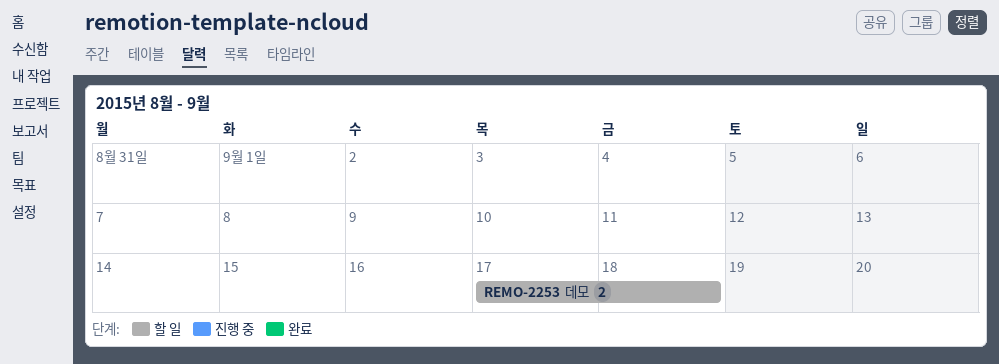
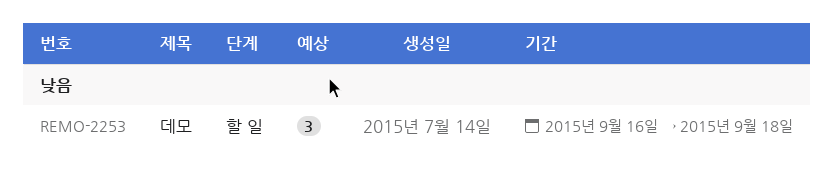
REMO-2253, estimate: 2 -> 3
REMO-2253, start: Sep 17 -> Sep 16

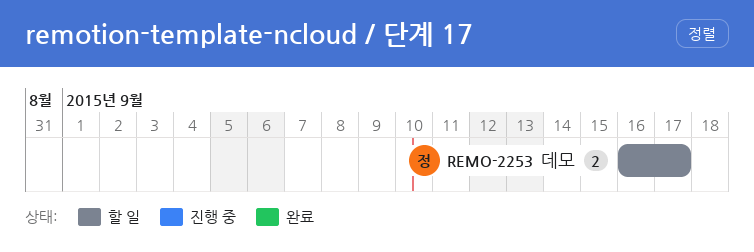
REMO-2253, estimate: 3 -> 2
REMO-2253, due: Sep 18 -> Sep 17

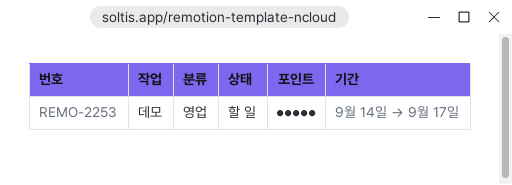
REMO-2253, estimate: 2 -> 5
REMO-2253, start: Sep 16 -> Sep 14

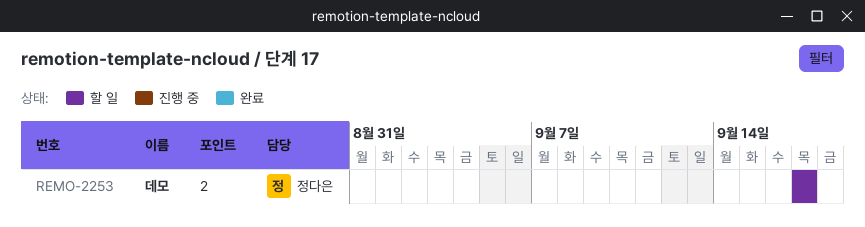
REMO-2253, estimate: 5 -> 2
REMO-2253, start: Sep 14 -> Sep 17

